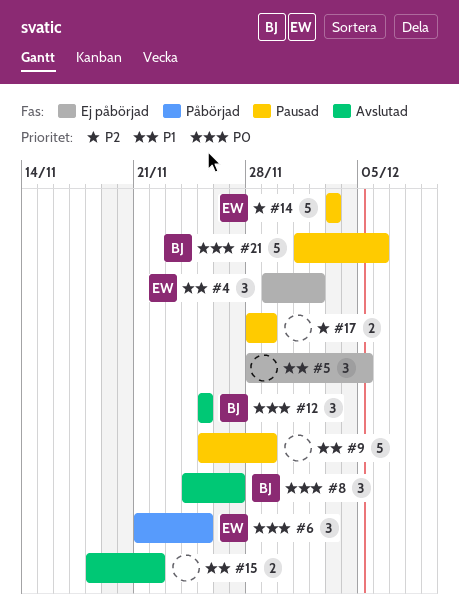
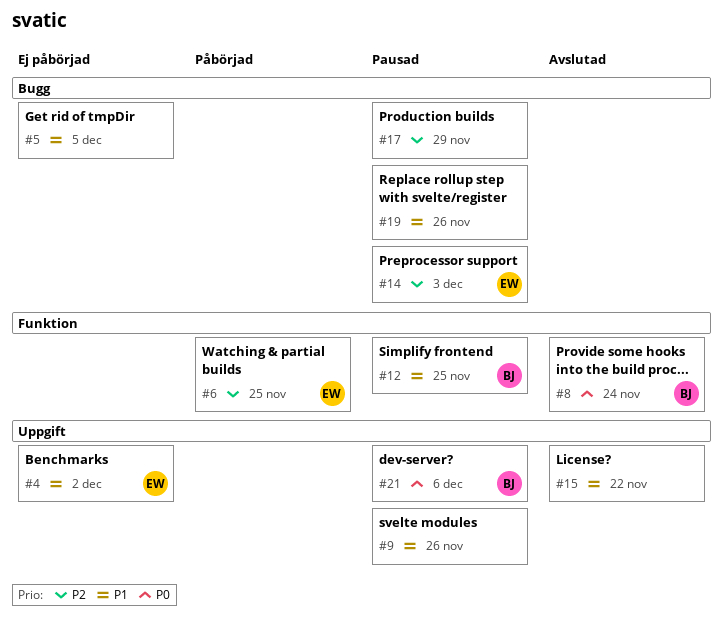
#6, priority: P0 -> P2
#8, due: Nov 27 -> Nov 24
#9, due: Nov 29 -> Nov 26
#12, status: Avslutad -> Pausad
#12, priority: P0 -> P1
#19: none -> present

